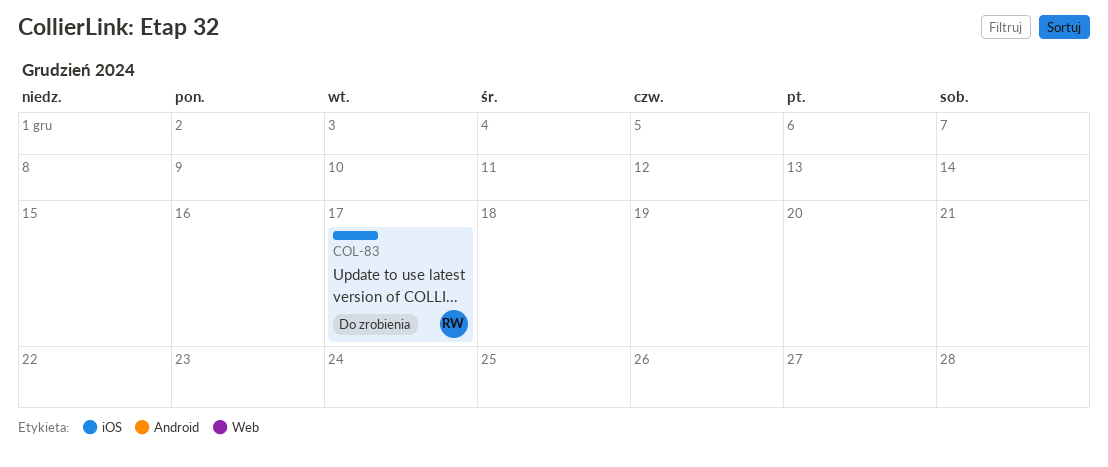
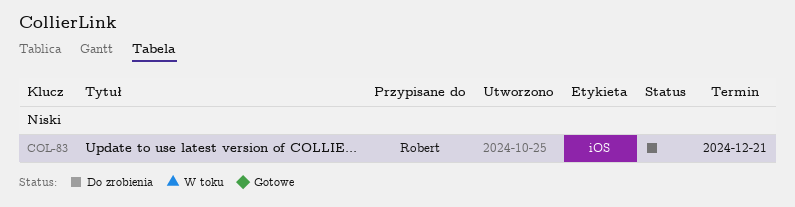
COL-83, due: Dec 17 -> Dec 21

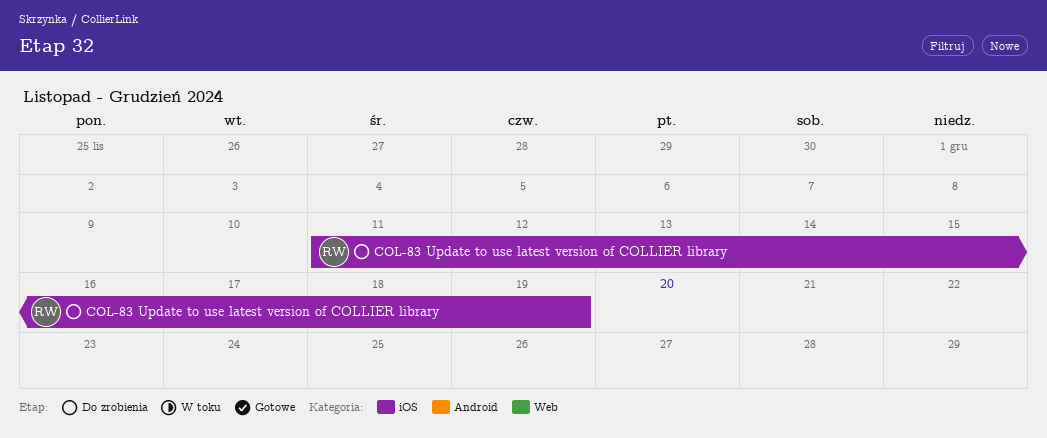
COL-83, due: Dec 21 -> Dec 19

